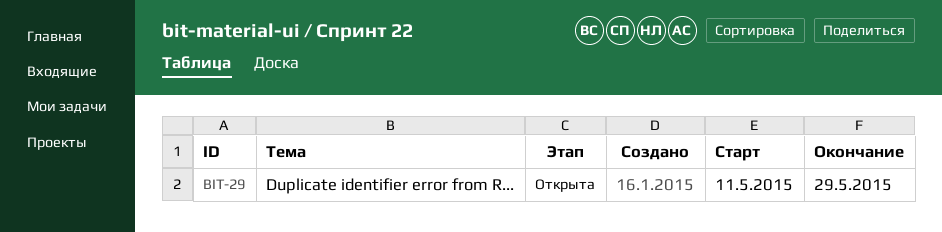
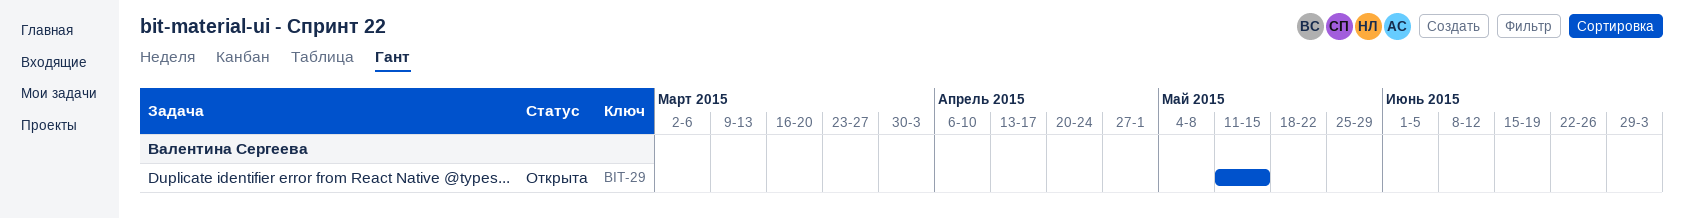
BIT-29, due: May 29 -> May 15

